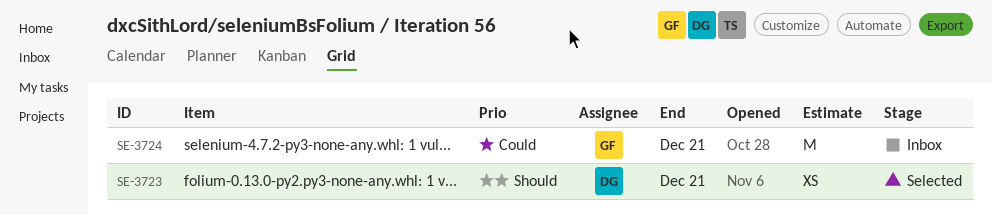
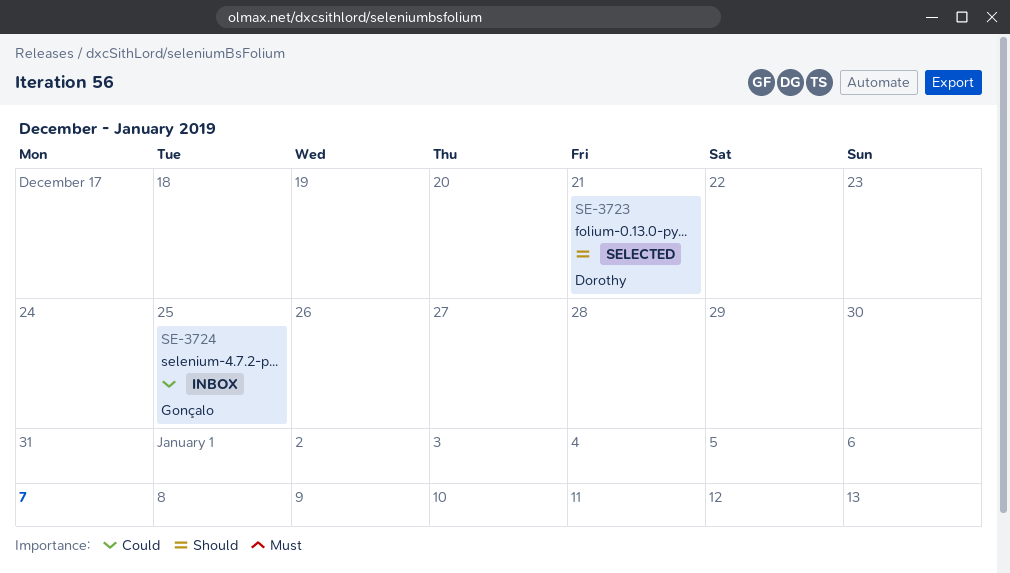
SE-3724, due: Dec 21 -> Dec 25

